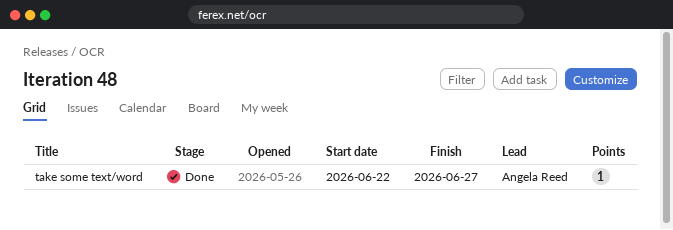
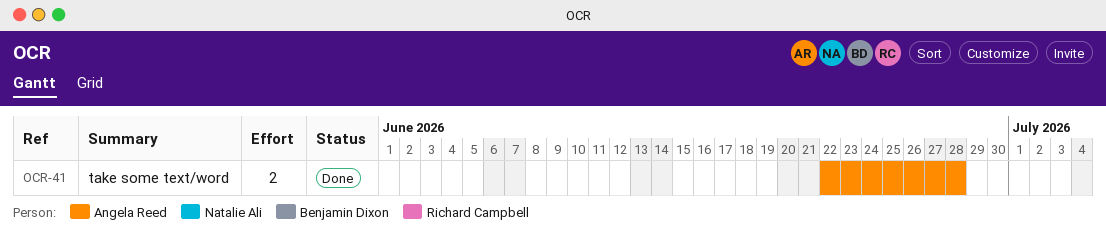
take some text/word, estimate: 1 -> 2
take some text/word, due: Jun 27 -> Jun 28

